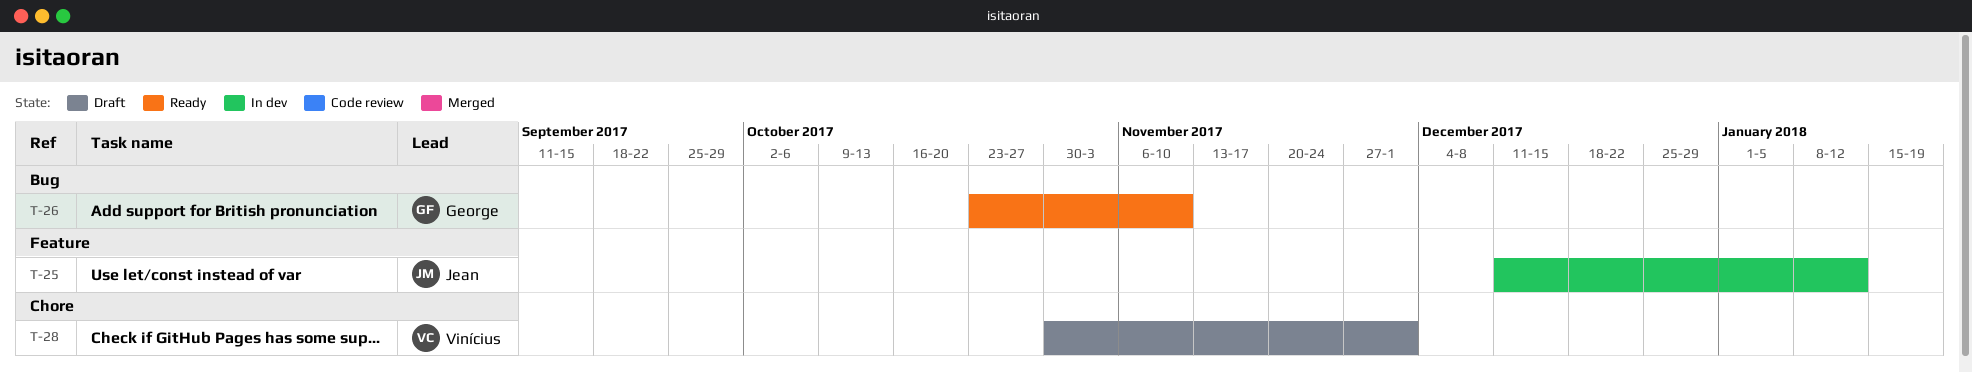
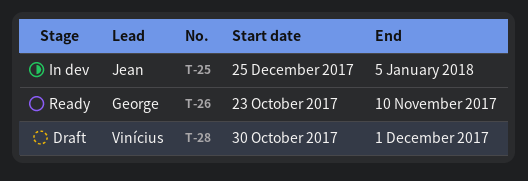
T-25, start: Dec 11 -> Dec 25
T-25, due: Jan 12 -> Jan 5

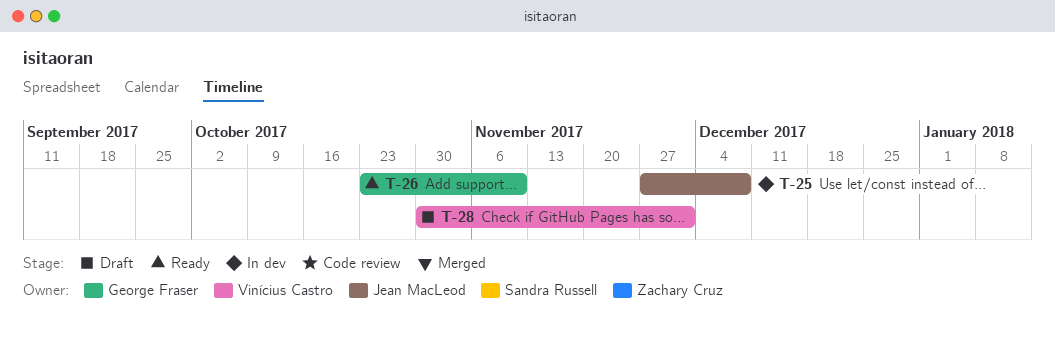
T-25, start: Dec 25 -> Nov 27
T-25, due: Jan 5 -> Dec 8

